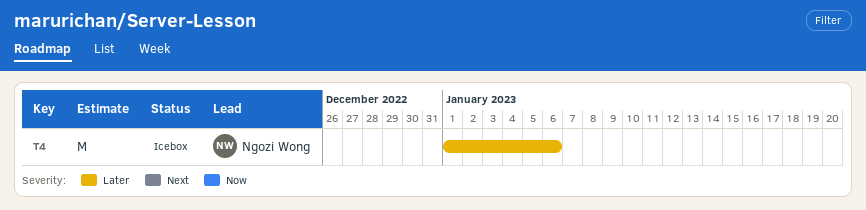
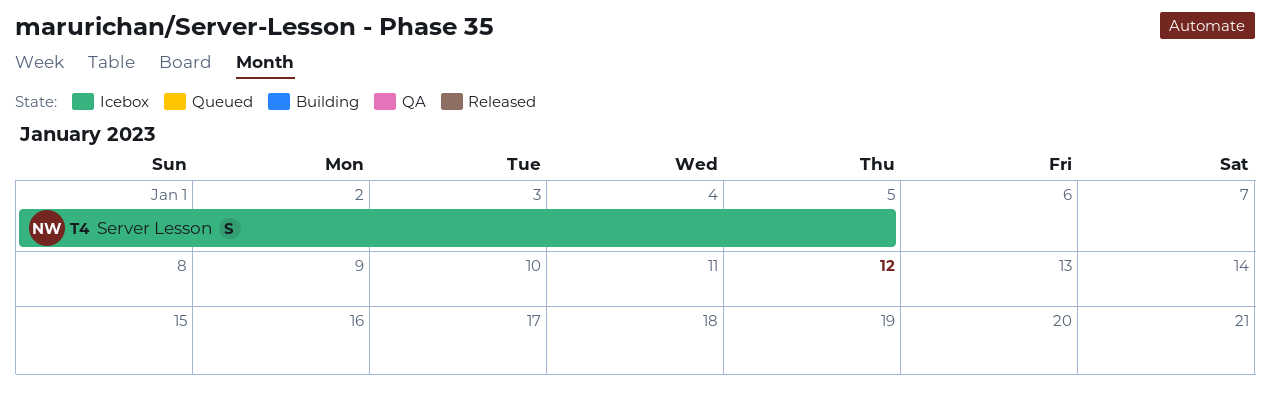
T4, estimate: M -> S
T4, due: Jan 6 -> Jan 5

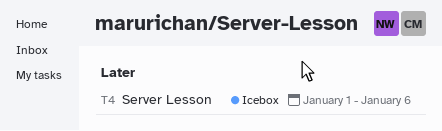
T4, due: Jan 5 -> Jan 6

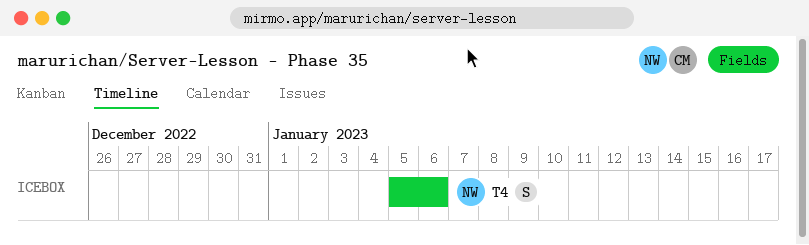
T4, start: Jan 1 -> Jan 5

